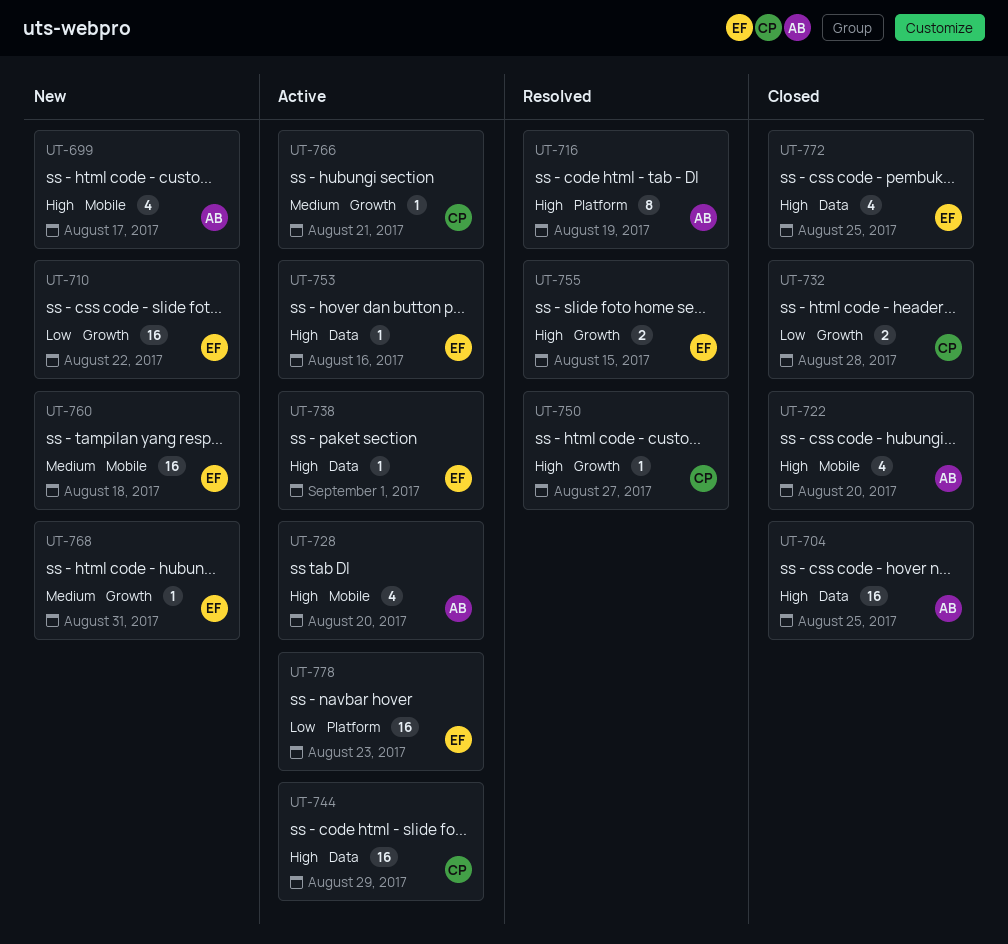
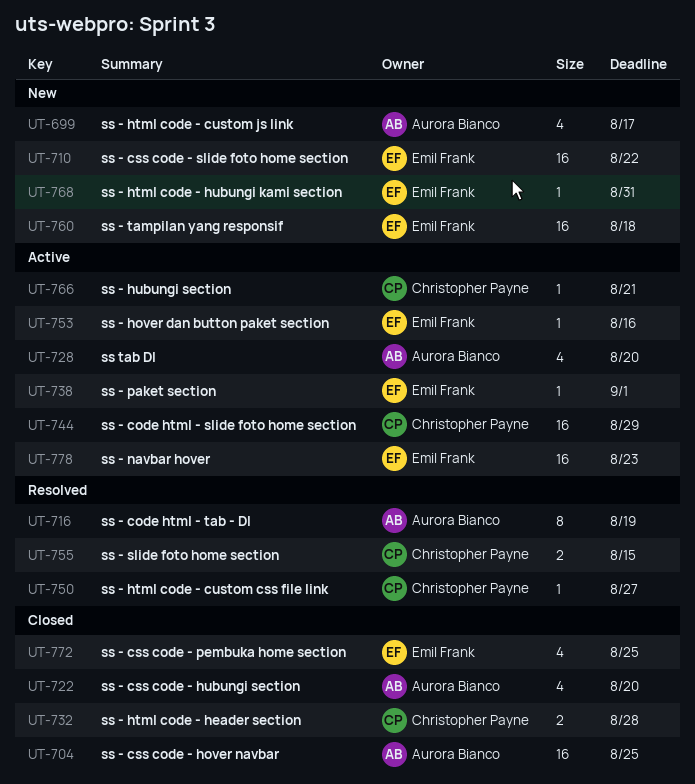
UT-755, owner: Emil Frank -> Christopher Payne

